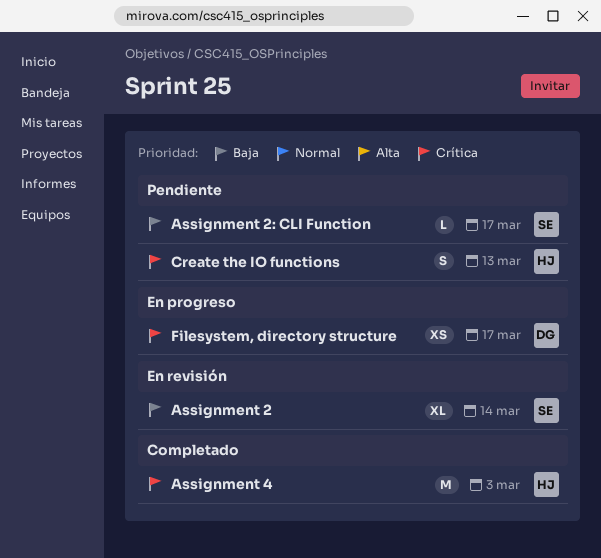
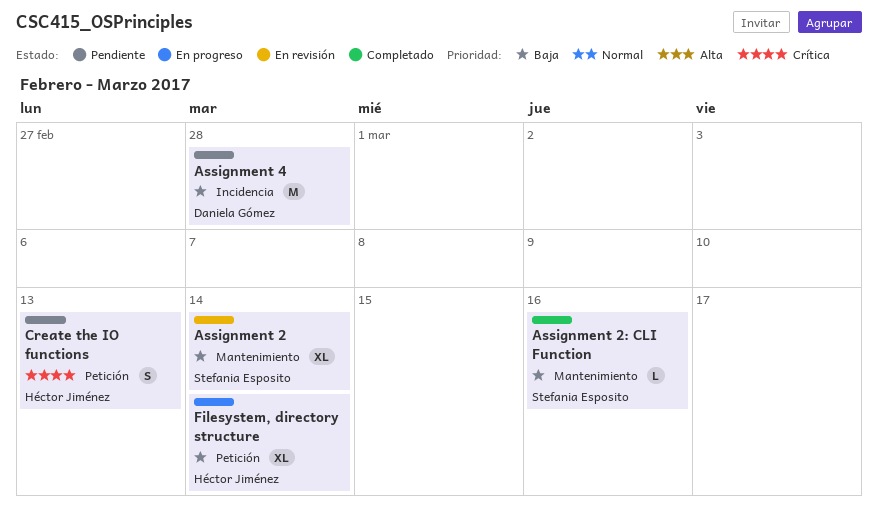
Assignment 2: CLI Function, status: Pendiente -> Completado
Assignment 2: CLI Function, due: Mar 17 -> Mar 16
Assignment 4, status: Completado -> Pendiente
Assignment 4, owner: Héctor Jiménez -> Daniela Gómez
Assignment 4, priority: Crítica -> Baja
Assignment 4, due: Mar 3 -> Feb 28
Filesystem, directory structure, owner: Daniela Gómez -> Héctor Jiménez
Filesystem, directory structure, priority: Crítica -> Baja
Filesystem, directory structure, estimate: XS -> XL
Filesystem, directory structure, due: Mar 17 -> Mar 14

